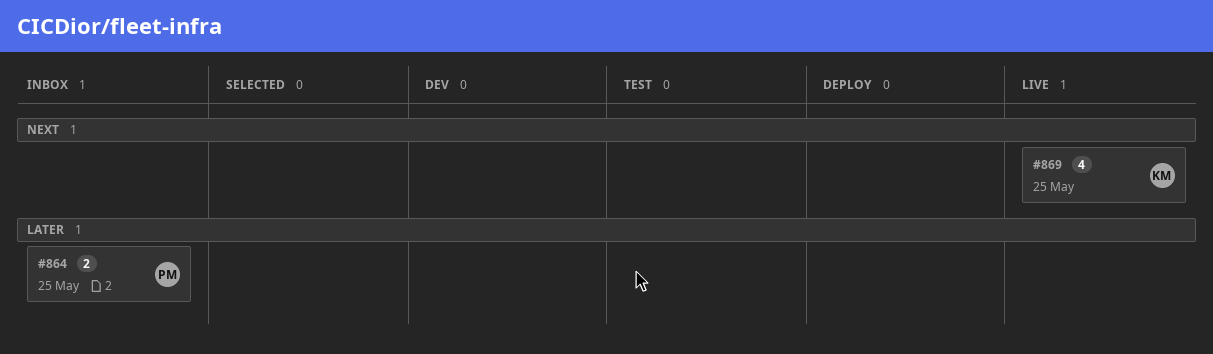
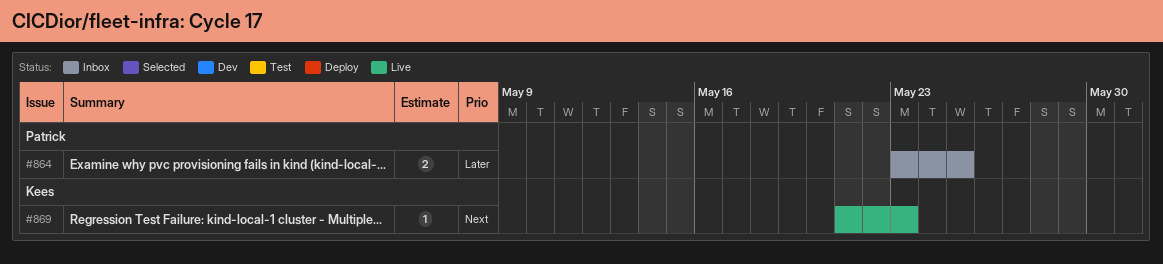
#869, estimate: 4 -> 1
#869, due: May 25 -> May 23

